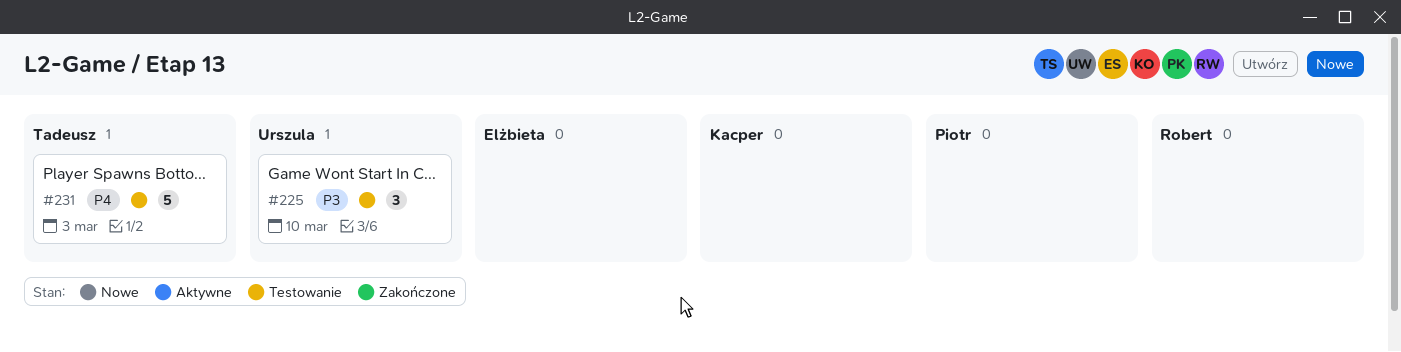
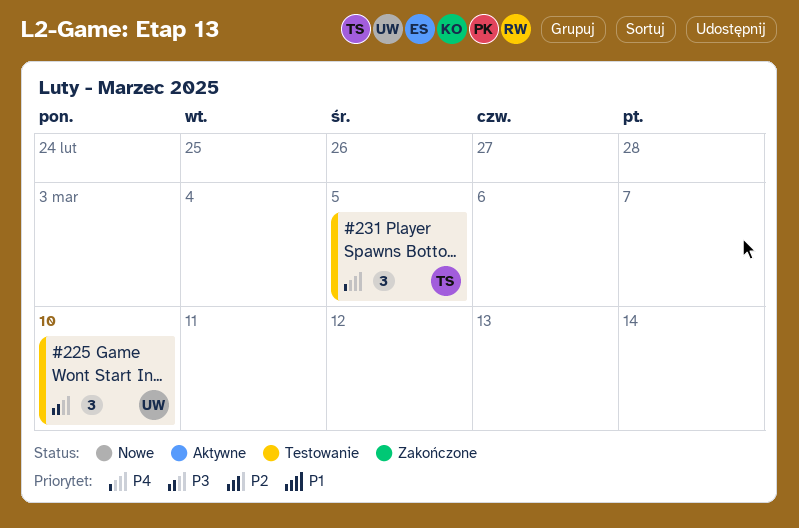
#231, estimate: 5 -> 3
#231, due: Mar 3 -> Mar 5

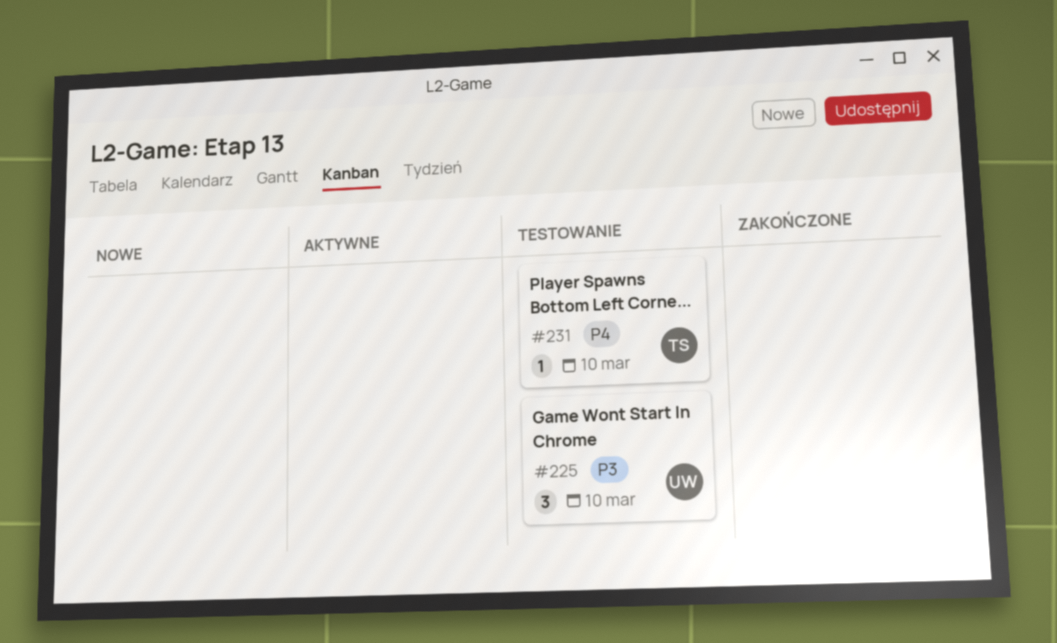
#231, estimate: 3 -> 1
#231, due: Mar 5 -> Mar 10

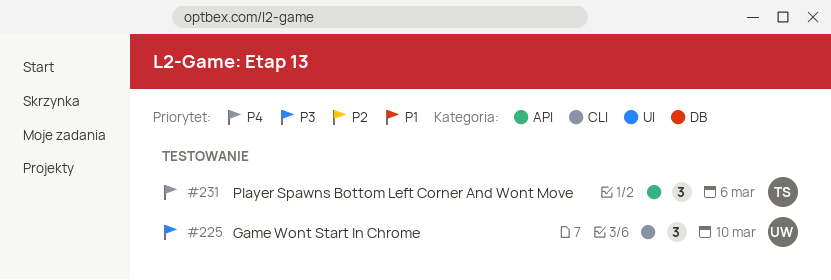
#231, estimate: 1 -> 3
#231, due: Mar 10 -> Mar 6

